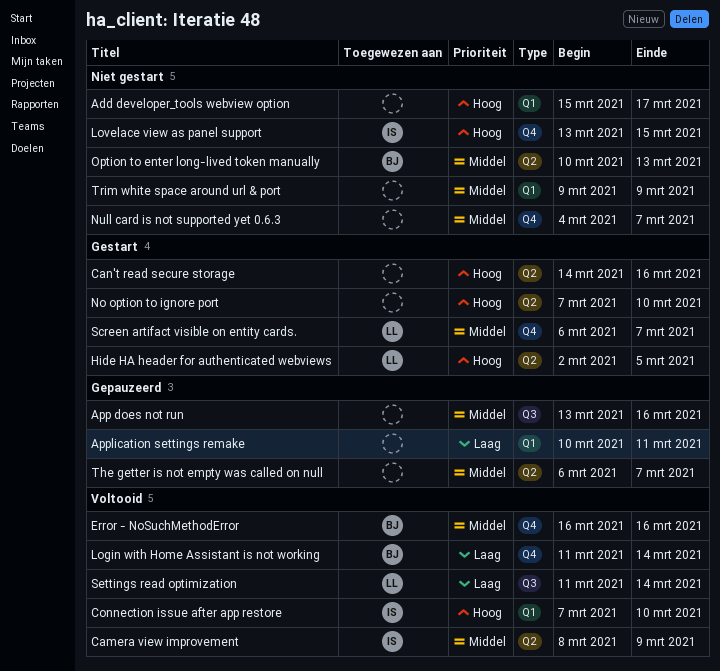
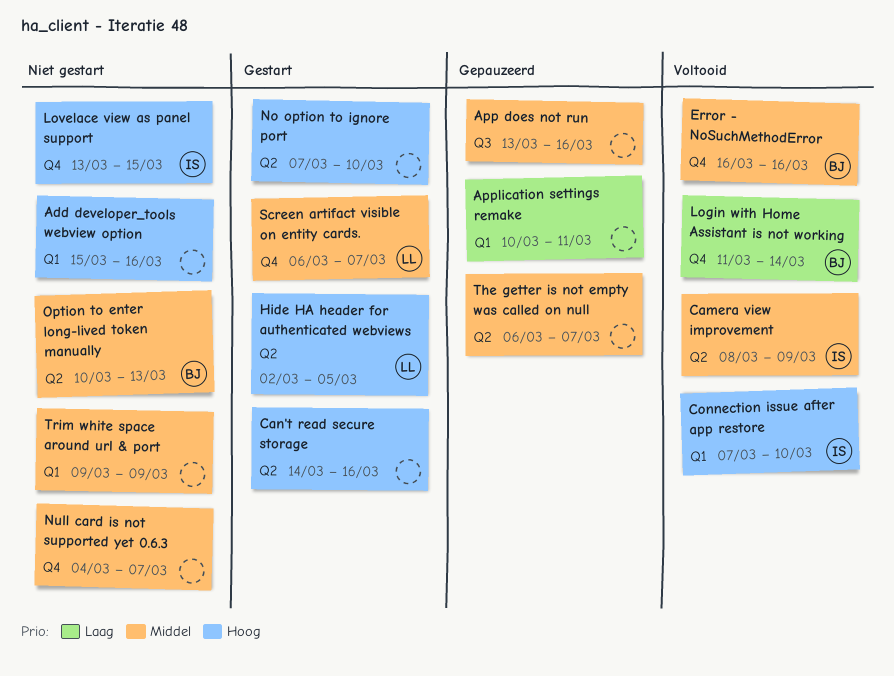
Add developer_tools webview option, due: Mar 17 -> Mar 16
Settings read optimization: present -> none

